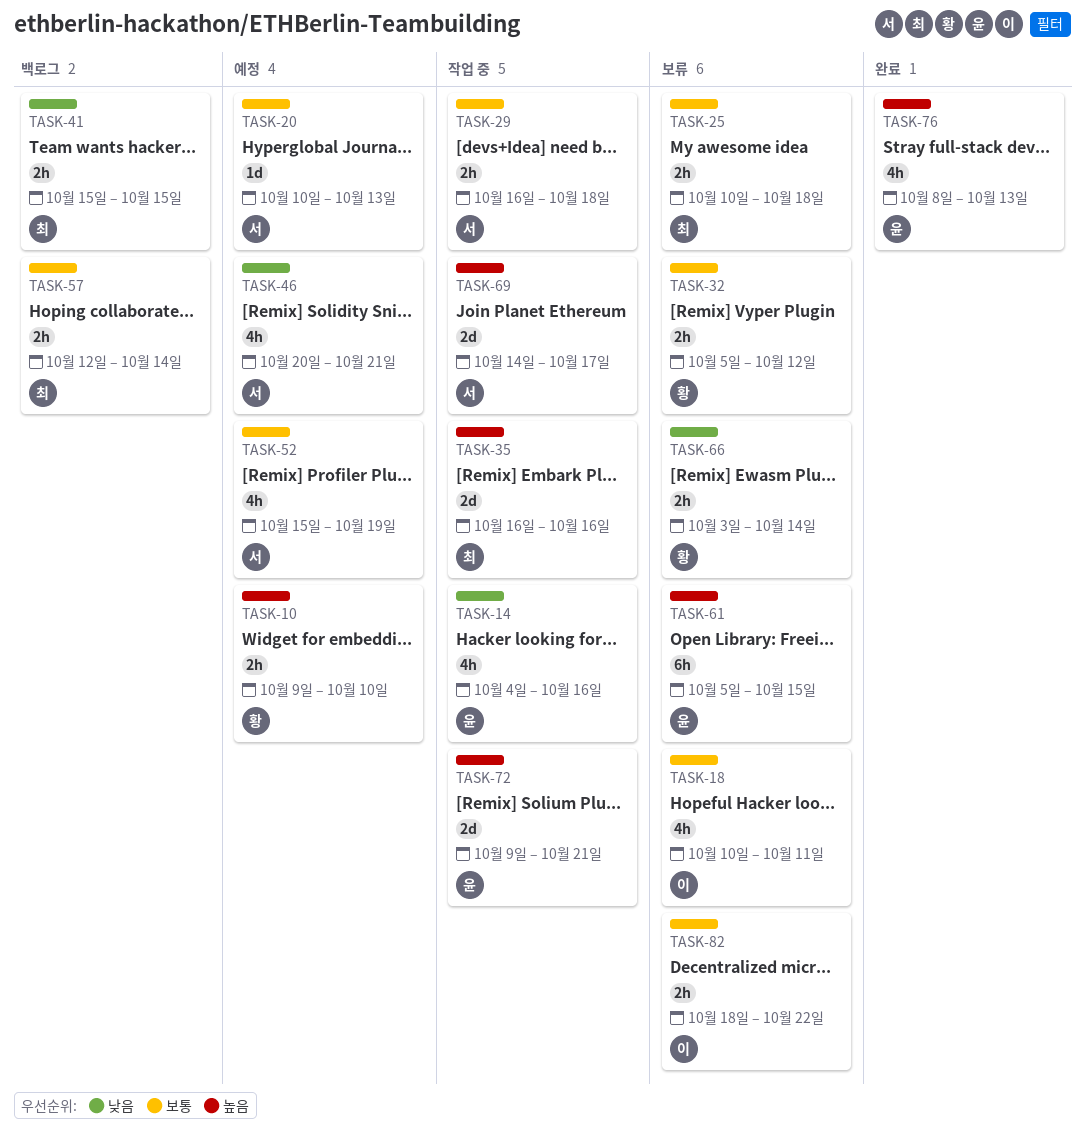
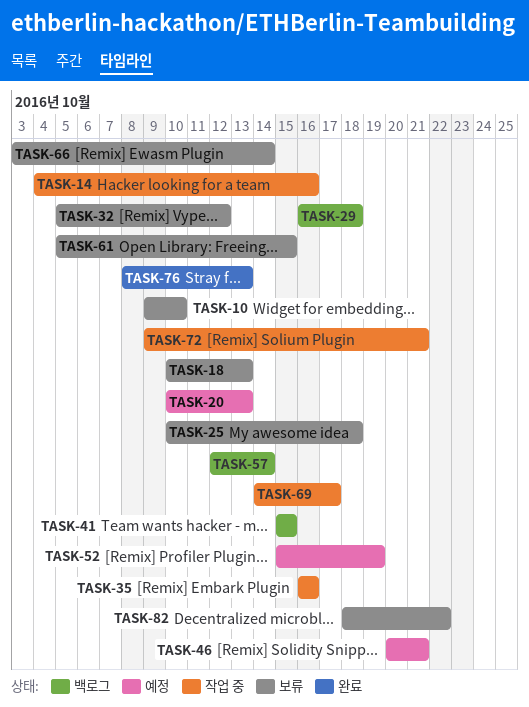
TASK-10, status: 예정 -> 보류
TASK-18, due: Oct 11 -> Oct 13
TASK-29, status: 작업 중 -> 백로그

